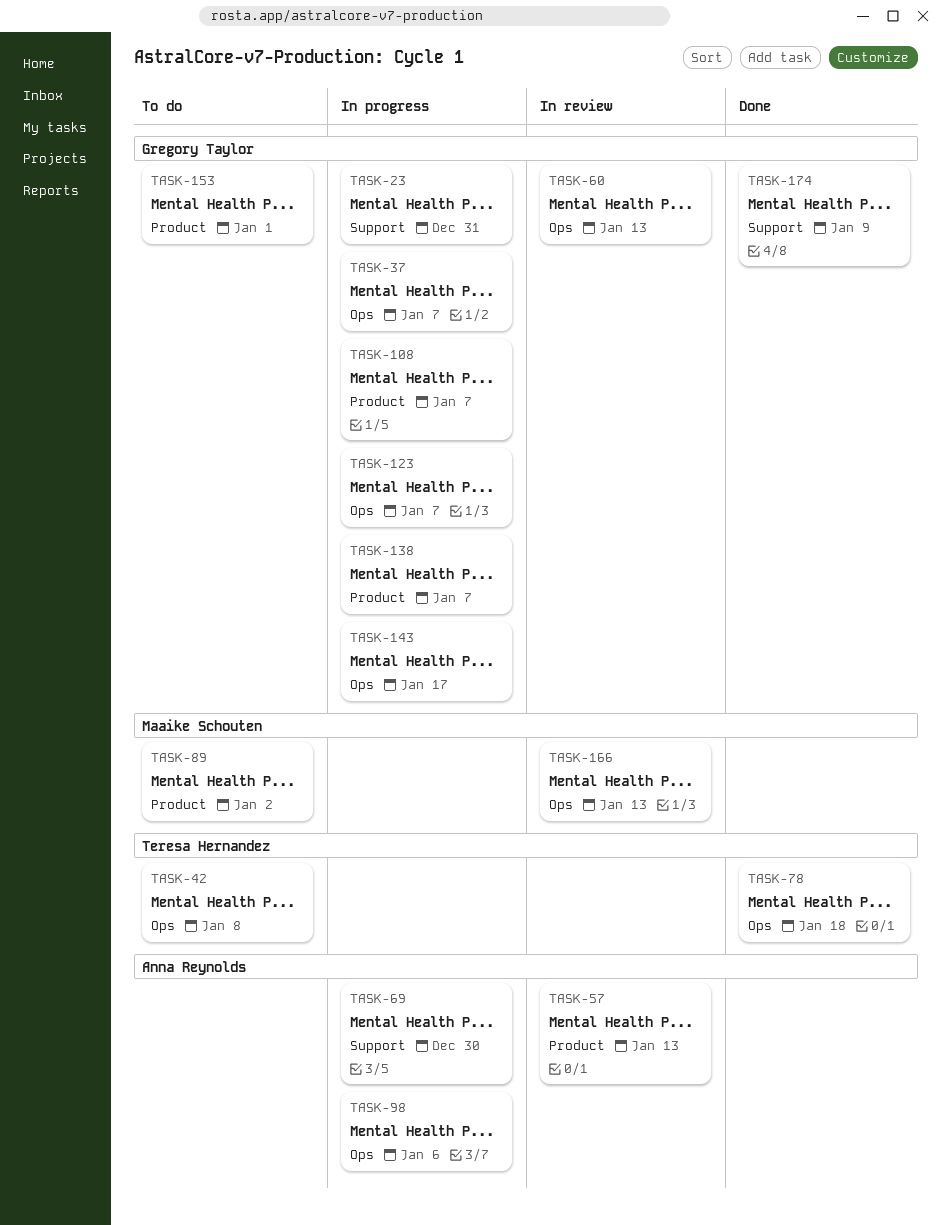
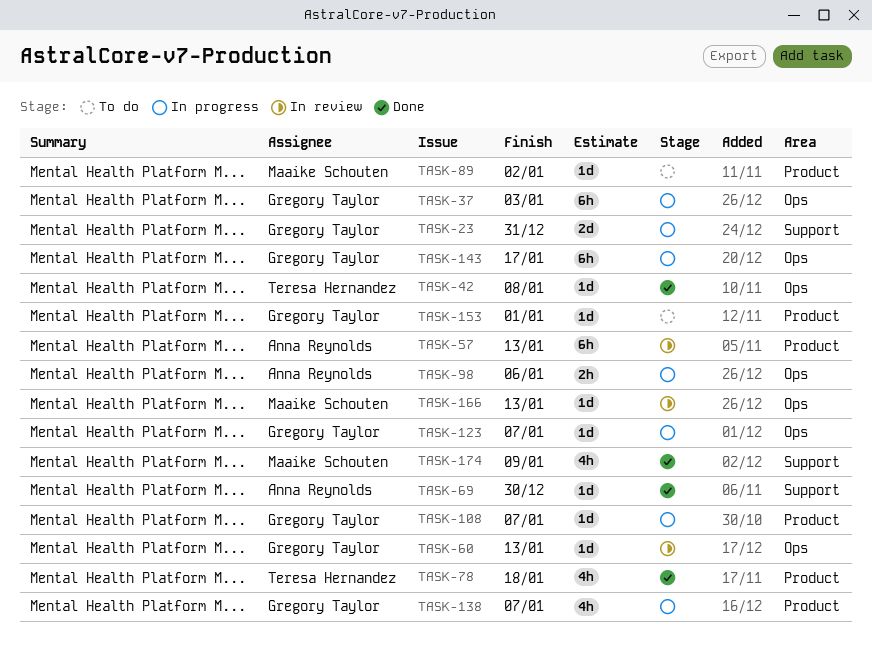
TASK-37, due: Jan 7 -> Jan 3
TASK-42, status: To do -> Done
TASK-69, status: In progress -> Done
TASK-78, label: Ops -> Product
TASK-174, owner: Gregory Taylor -> Maaike Schouten

